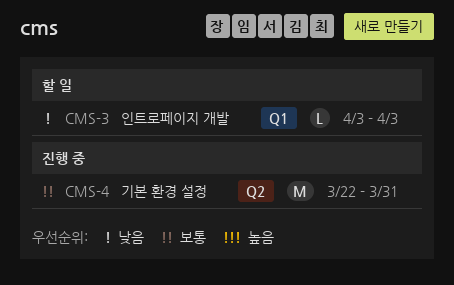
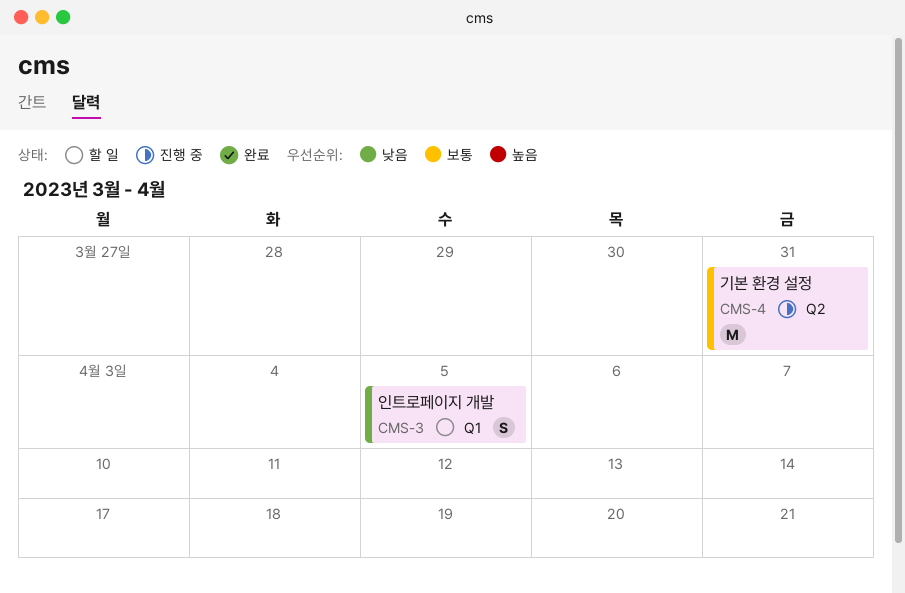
CMS-3, estimate: L -> S
CMS-3, due: Apr 3 -> Apr 5

